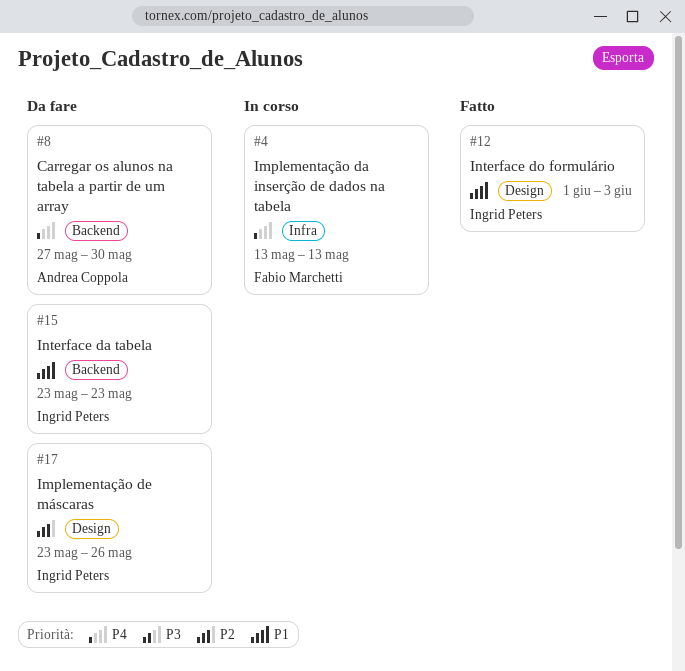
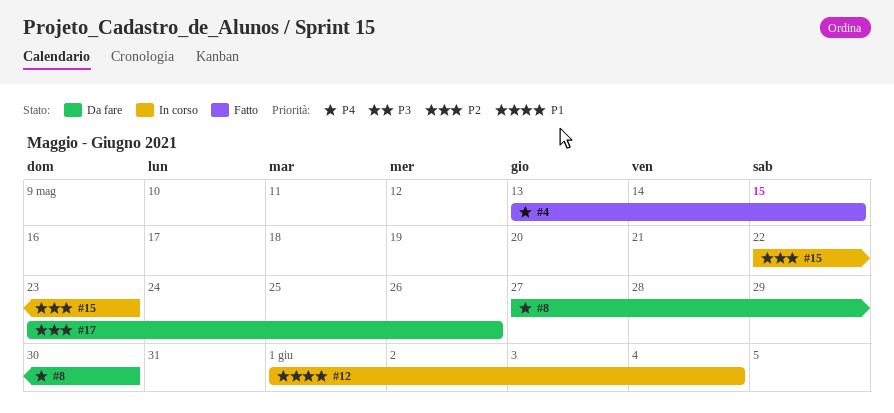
#4, status: In corso -> Fatto
#4, due: May 13 -> May 15
#12, status: Fatto -> In corso
#12, due: Jun 3 -> Jun 4
#15, status: Da fare -> In corso
#15, priority: P1 -> P2
#15, start: May 23 -> May 22

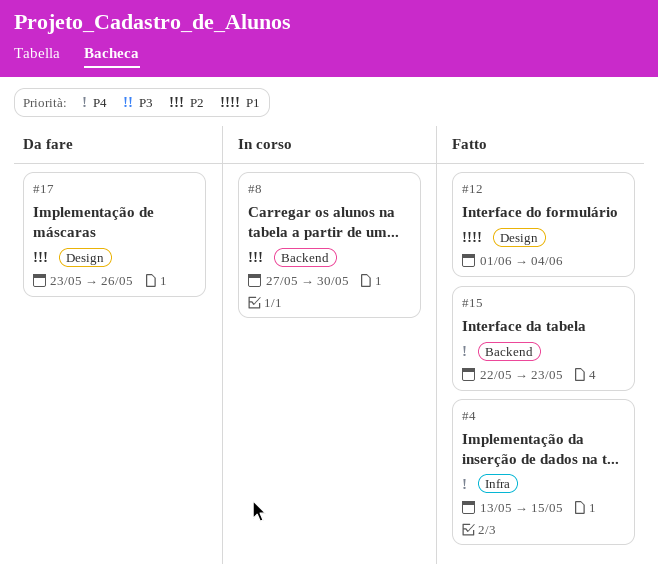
#8, status: Da fare -> In corso
#8, priority: P4 -> P2
#12, status: In corso -> Fatto
#15, status: In corso -> Fatto
#15, priority: P2 -> P4

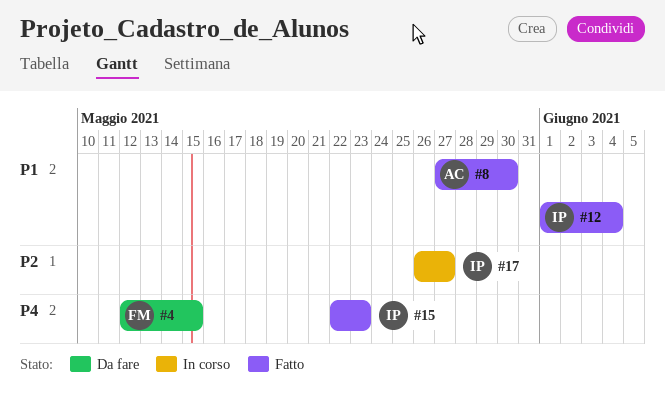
#4, status: Fatto -> Da fare
#4, start: May 13 -> May 12
#8, status: In corso -> Fatto
#8, priority: P2 -> P1
#17, status: Da fare -> In corso
#17, start: May 23 -> May 26
#17, due: May 26 -> May 27

